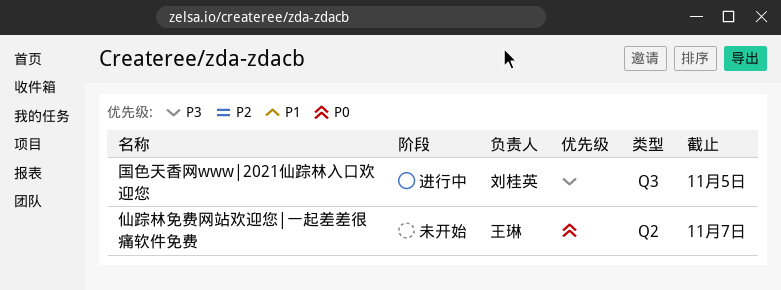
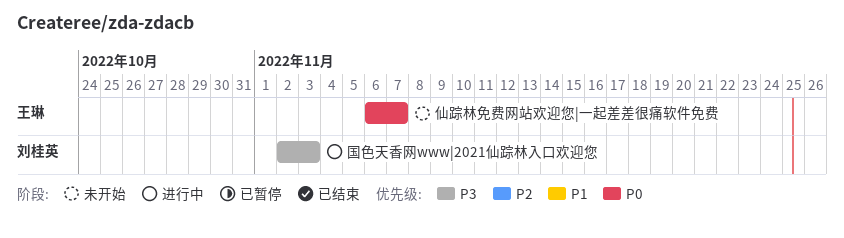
国色天香网www|2021仙踪林入口欢迎您, due: Nov 5 -> Nov 3

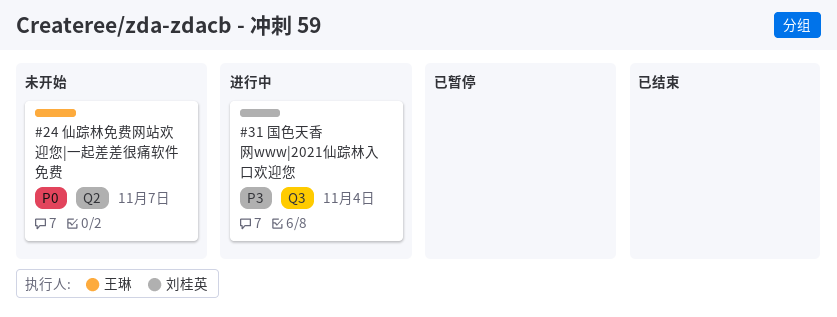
国色天香网www|2021仙踪林入口欢迎您, due: Nov 3 -> Nov 4

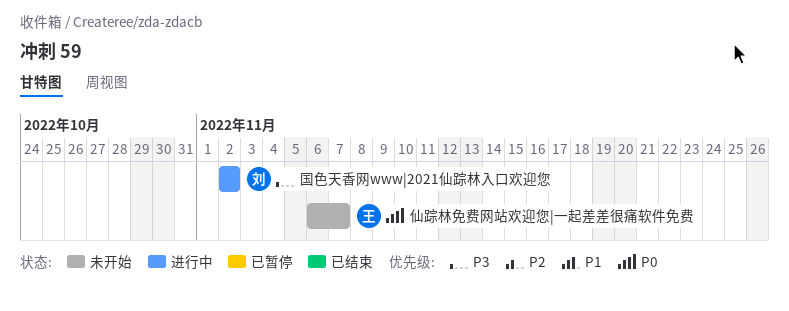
国色天香网www|2021仙踪林入口欢迎您, due: Nov 4 -> Nov 2

